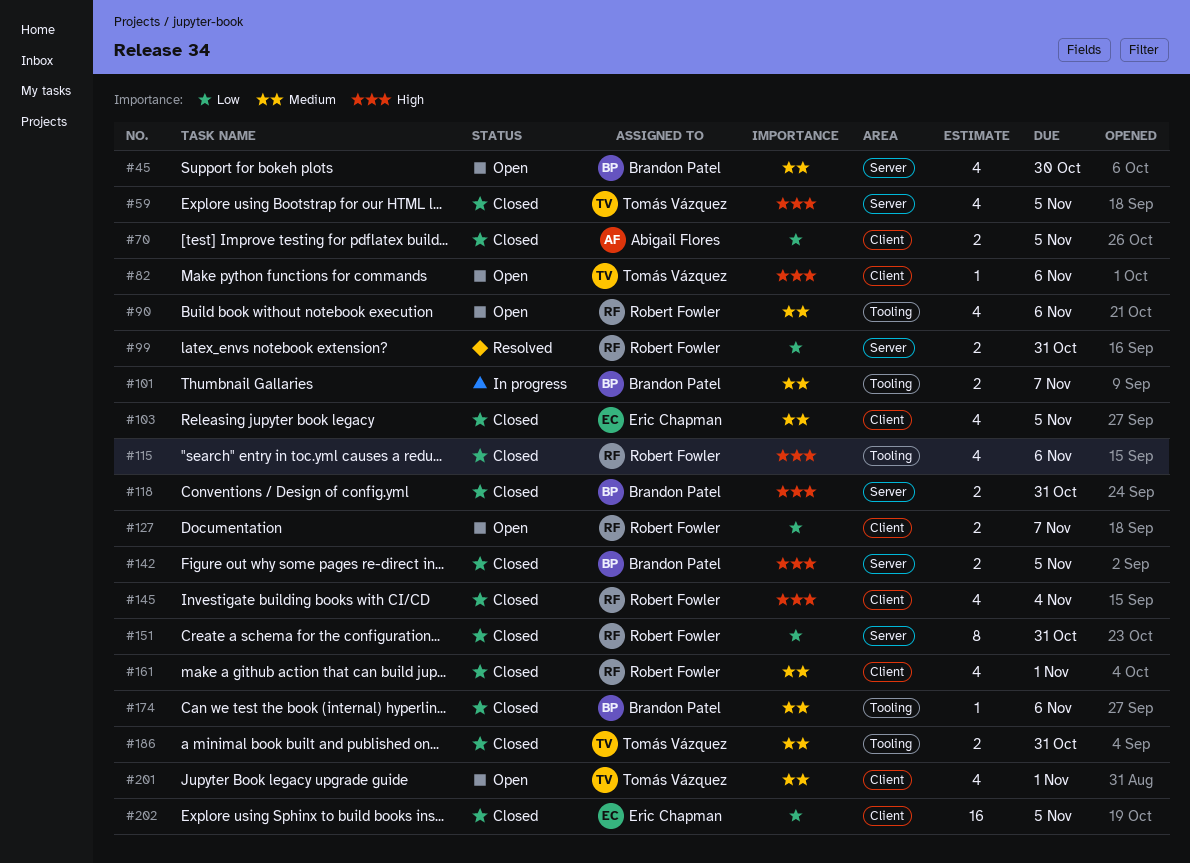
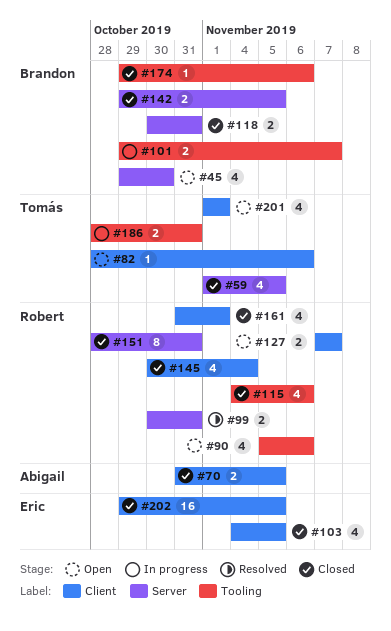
#186, status: Closed -> In progress

